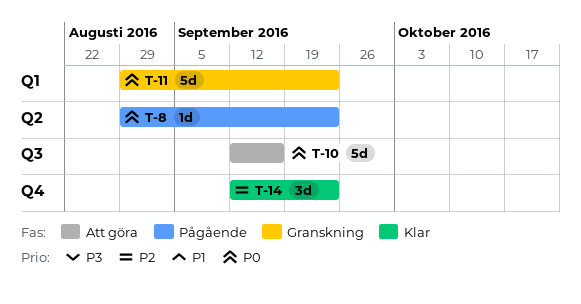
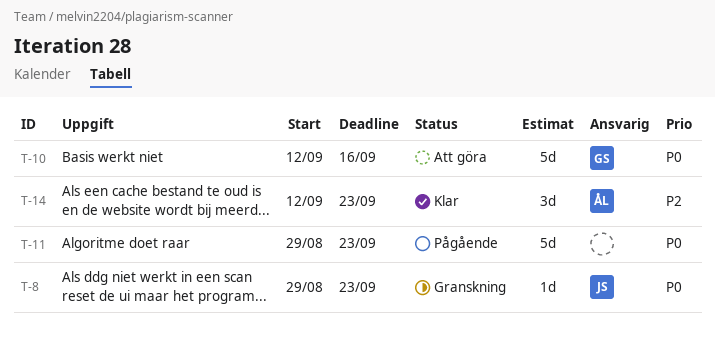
T-8, status: Pågående -> Granskning
T-11, status: Granskning -> Pågående

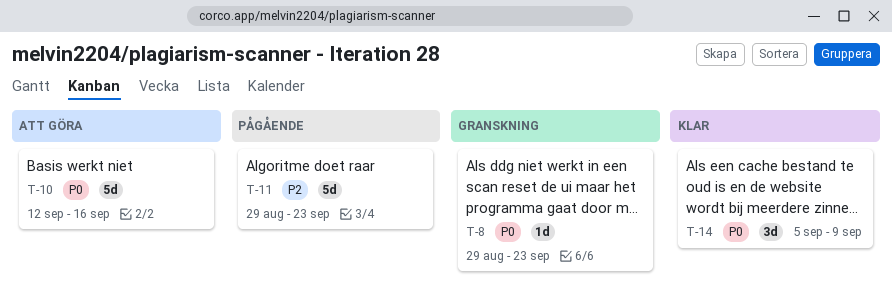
T-11, priority: P0 -> P2
T-14, priority: P2 -> P0
T-14, start: Sep 12 -> Sep 5
T-14, due: Sep 23 -> Sep 9

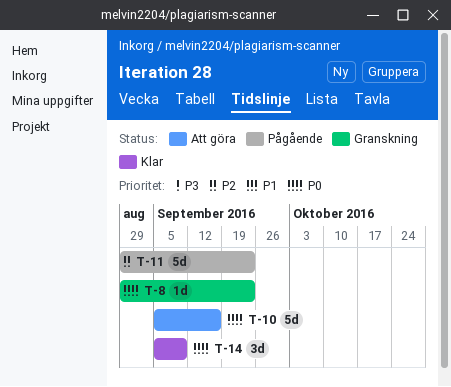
T-10, start: Sep 12 -> Sep 5

